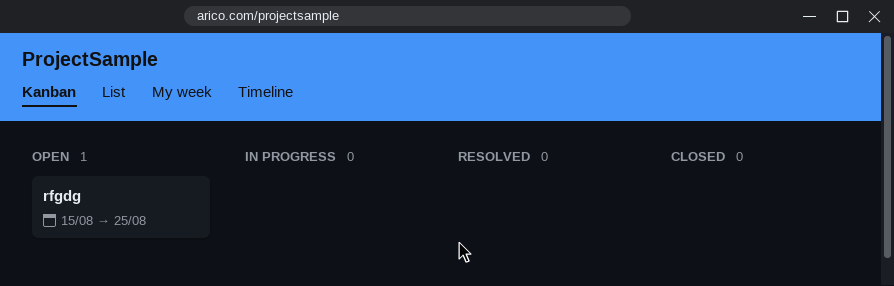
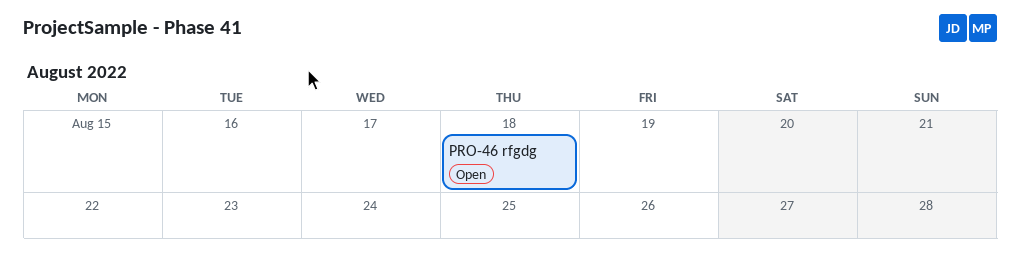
rfgdg, due: Aug 25 -> Aug 18

